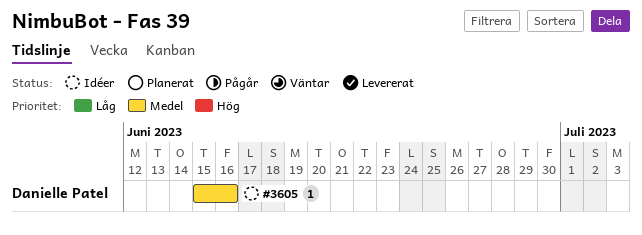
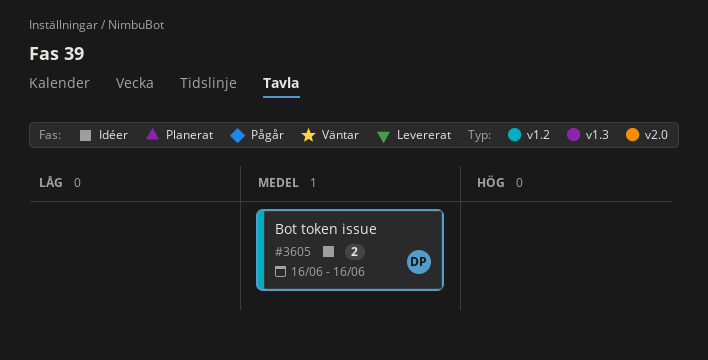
#3605, estimate: 1 -> 2
#3605, start: Jun 15 -> Jun 16

